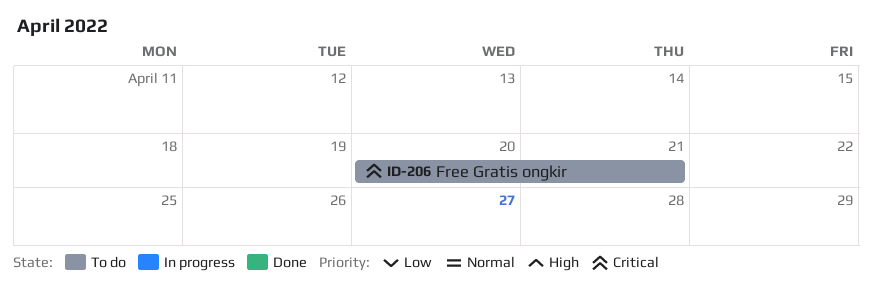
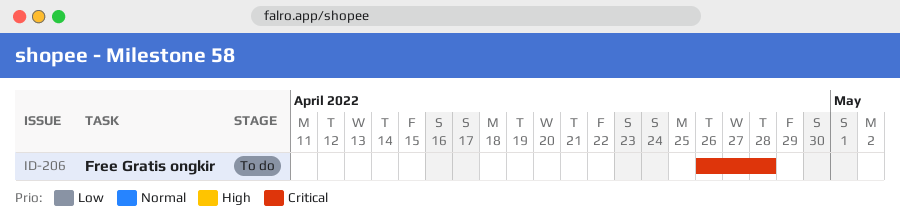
ID-206, start: Apr 20 -> Apr 26
ID-206, due: Apr 21 -> Apr 28

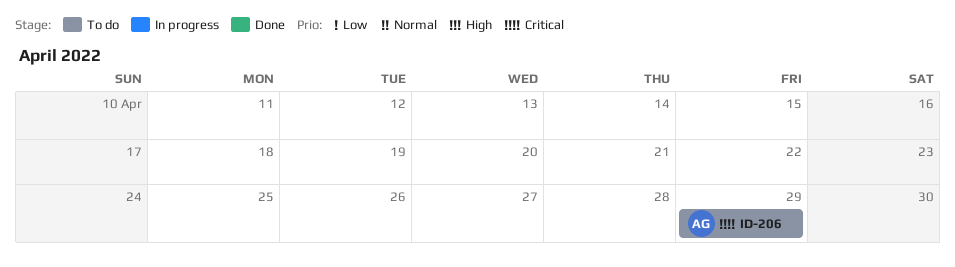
ID-206, start: Apr 26 -> Apr 29
ID-206, due: Apr 28 -> Apr 29

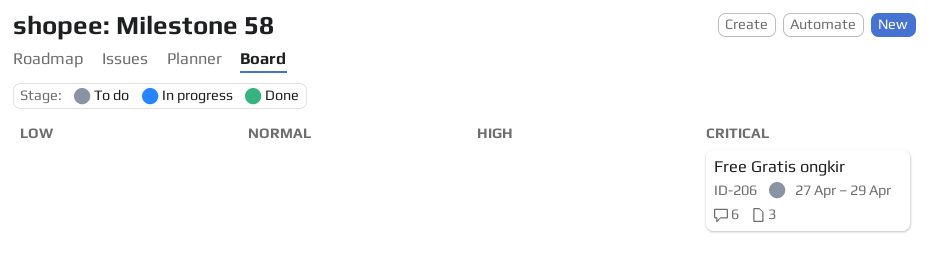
ID-206, start: Apr 29 -> Apr 27

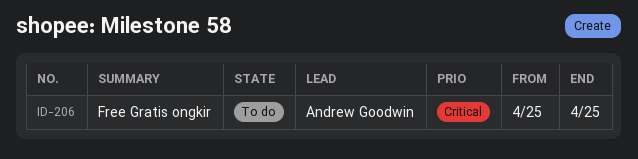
ID-206, start: Apr 27 -> Apr 25
ID-206, due: Apr 29 -> Apr 25

